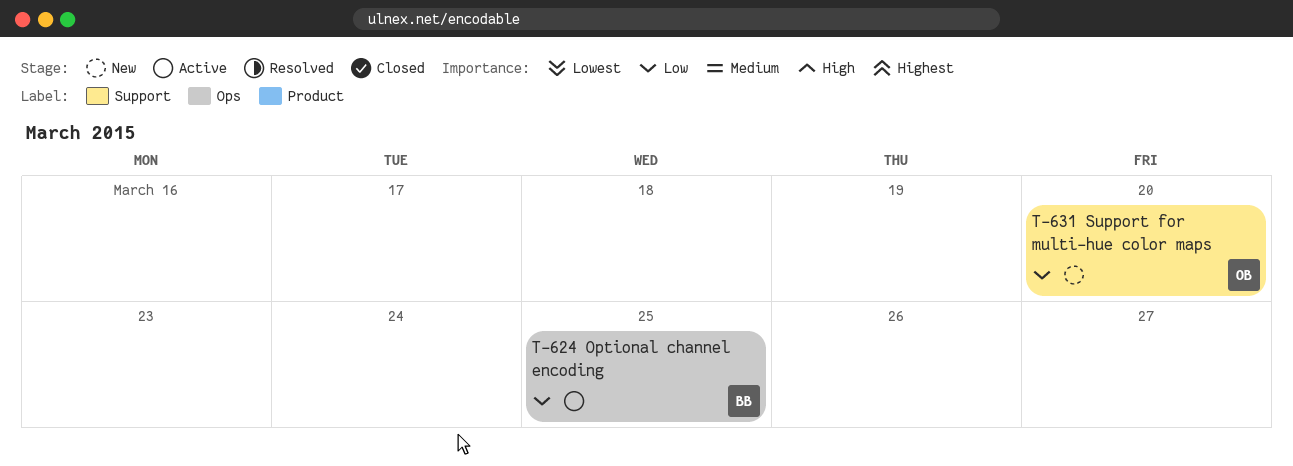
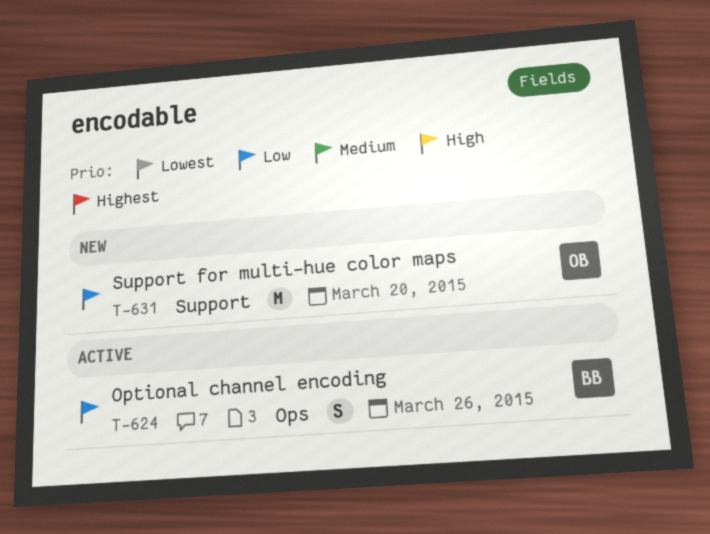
T-624, due: Mar 25 -> Mar 26

